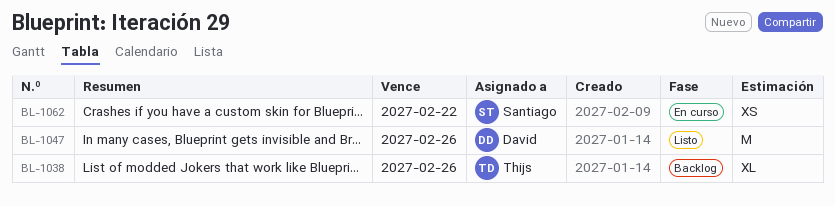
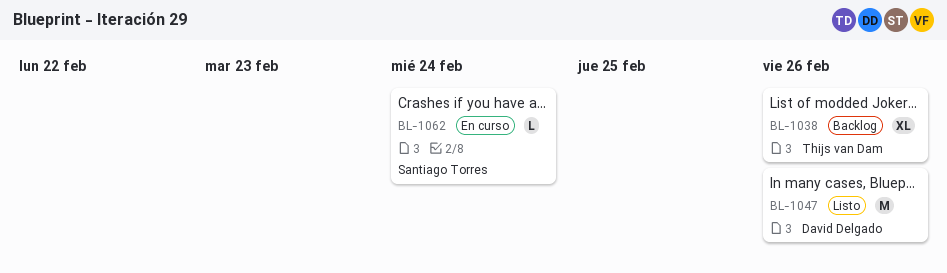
BL-1062, estimate: XS -> L
BL-1062, due: Feb 22 -> Feb 24

